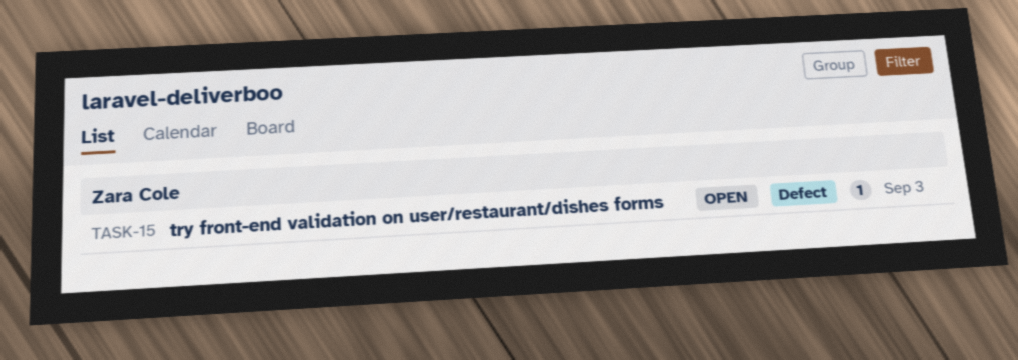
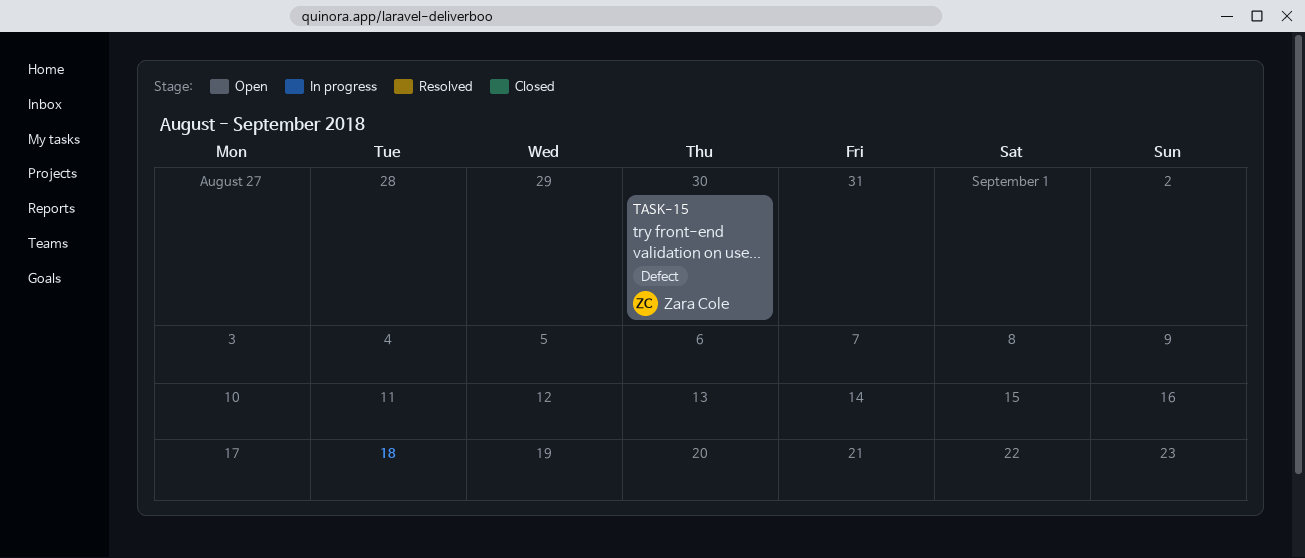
TASK-15, due: Sep 3 -> Aug 30

